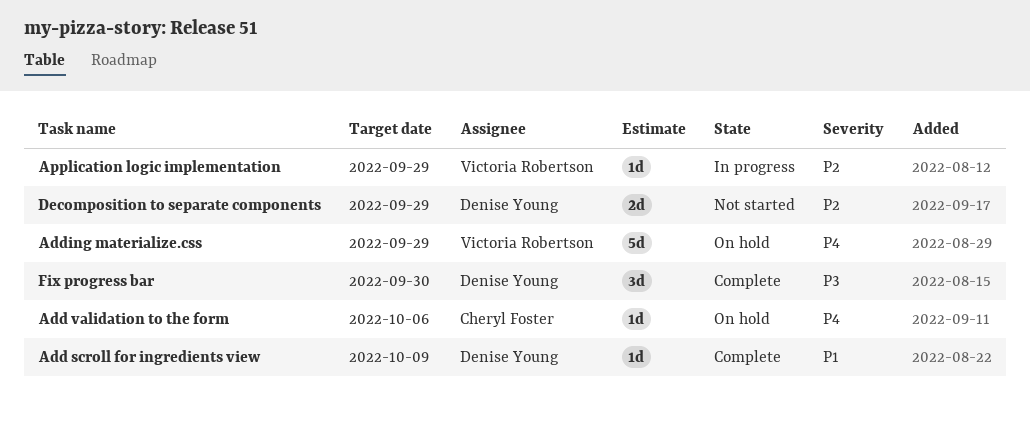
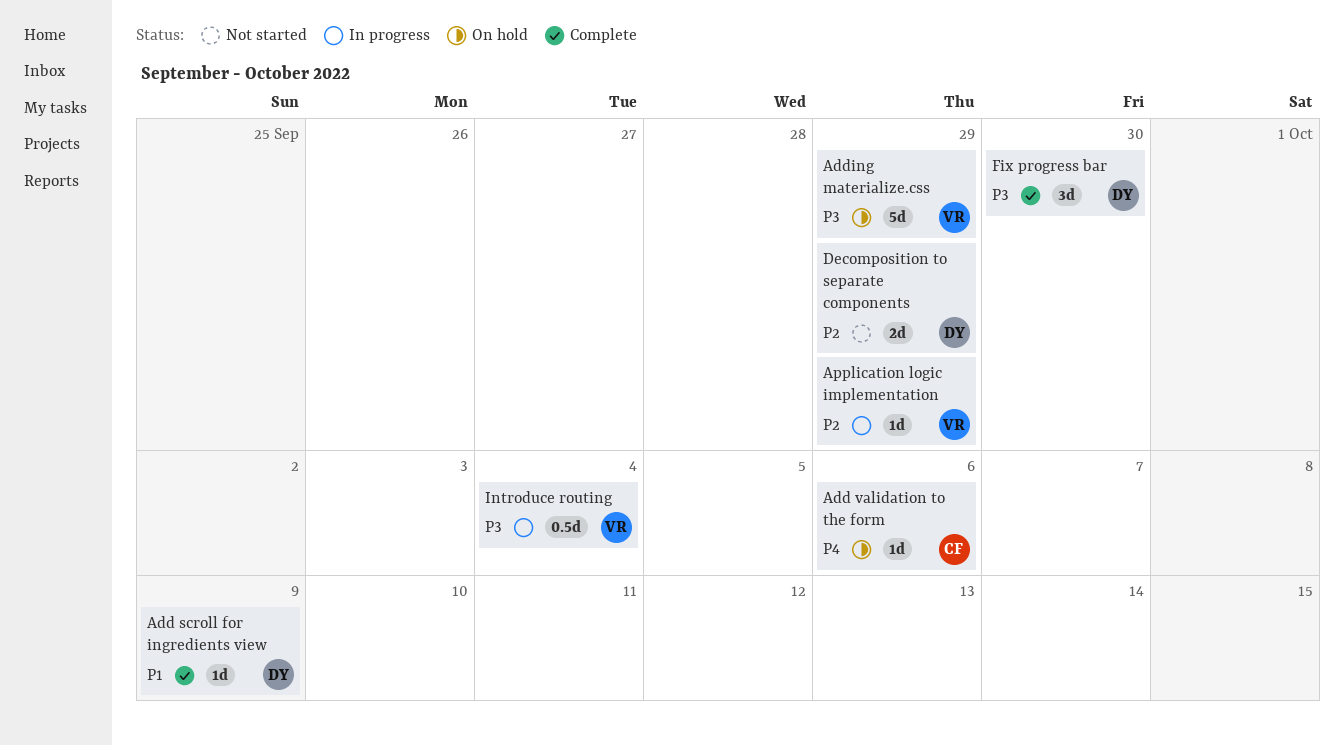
Adding materialize.css, priority: P4 -> P3
Introduce routing: none -> present

